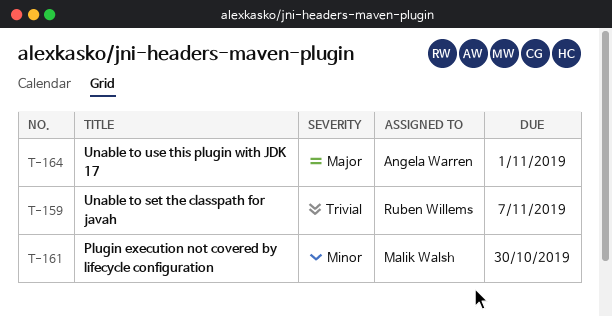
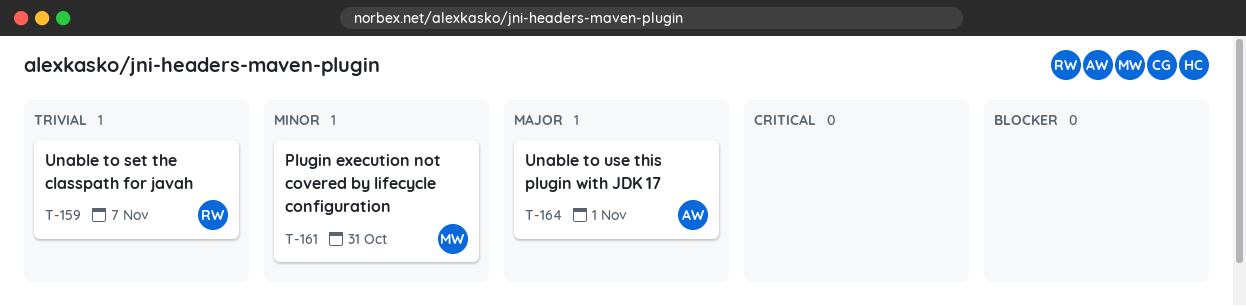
T-161, due: Oct 30 -> Oct 31

